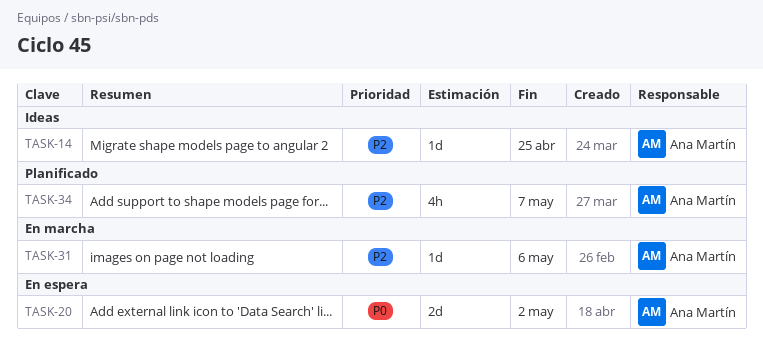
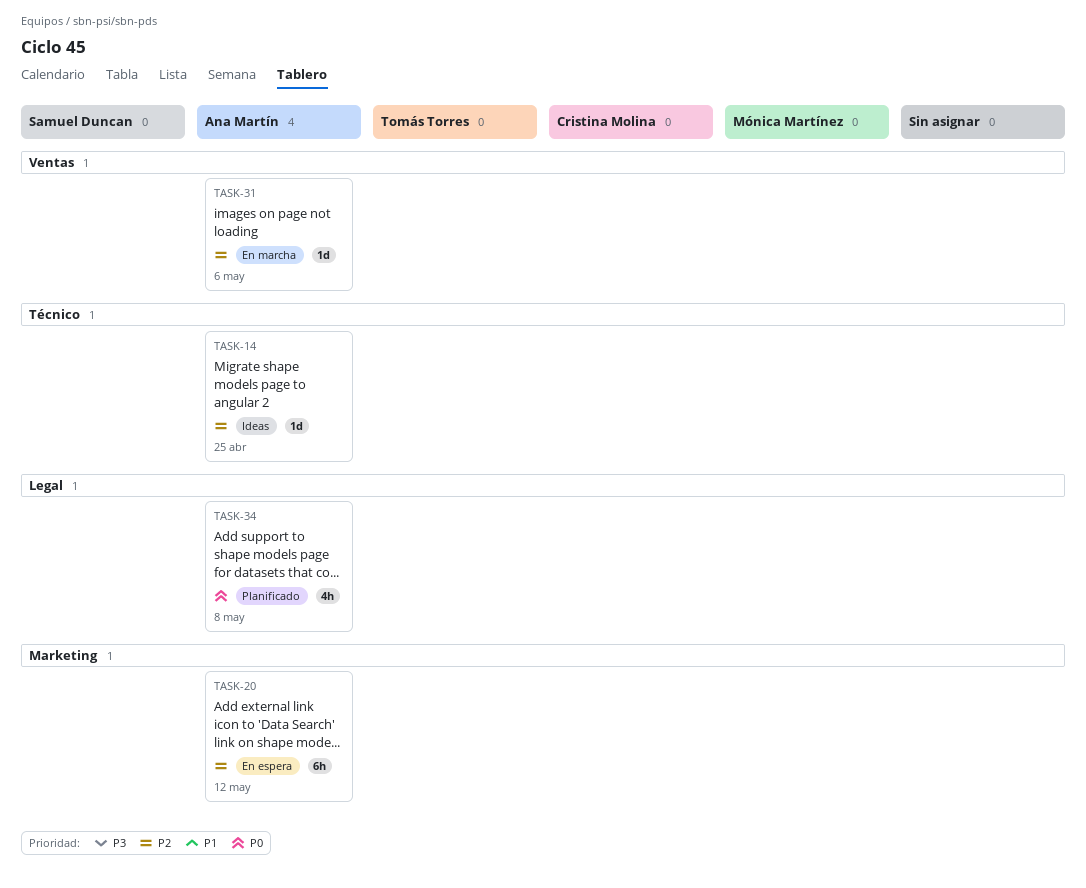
TASK-20, priority: P0 -> P2
TASK-20, estimate: 2d -> 6h
TASK-20, due: May 2 -> May 12
TASK-34, priority: P2 -> P0
TASK-34, due: May 7 -> May 8

